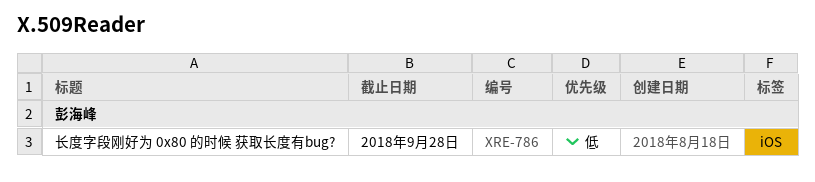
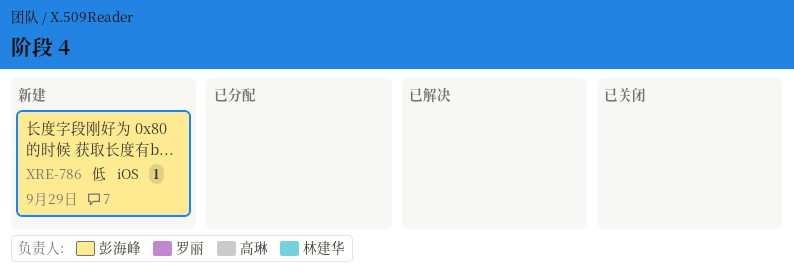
XRE-786, due: Sep 28 -> Sep 29

